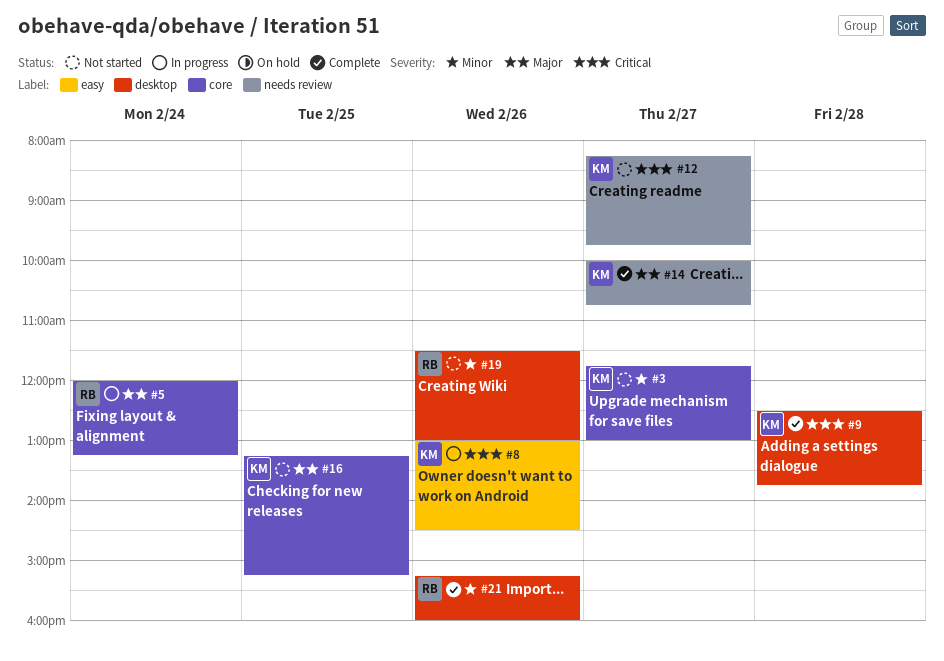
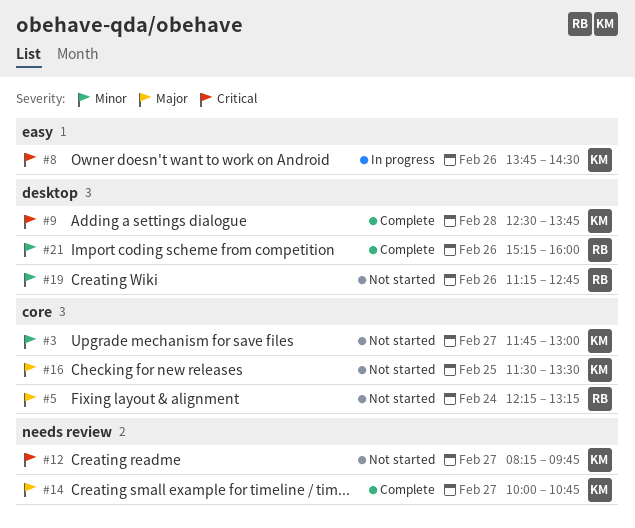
#5, status: In progress -> Not started
#5, begins: 12:00 -> 12:15
#8, begins: 13:00 -> 13:45
#16, begins: 13:15 -> 11:30
#16, ends: 15:15 -> 13:30
#19, begins: 11:30 -> 11:15
#19, ends: 13:00 -> 12:45

